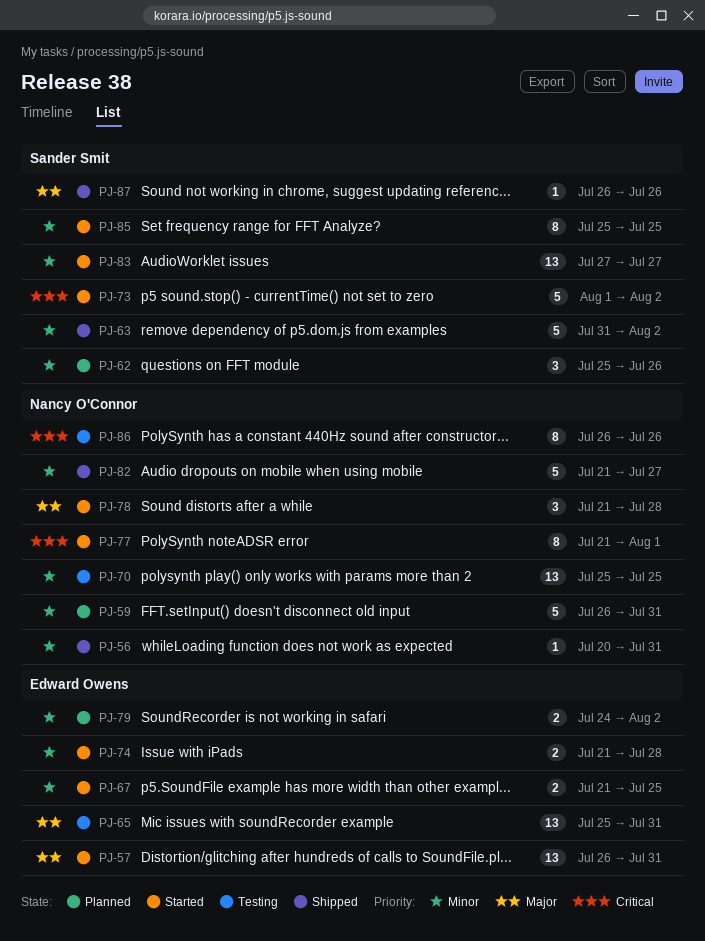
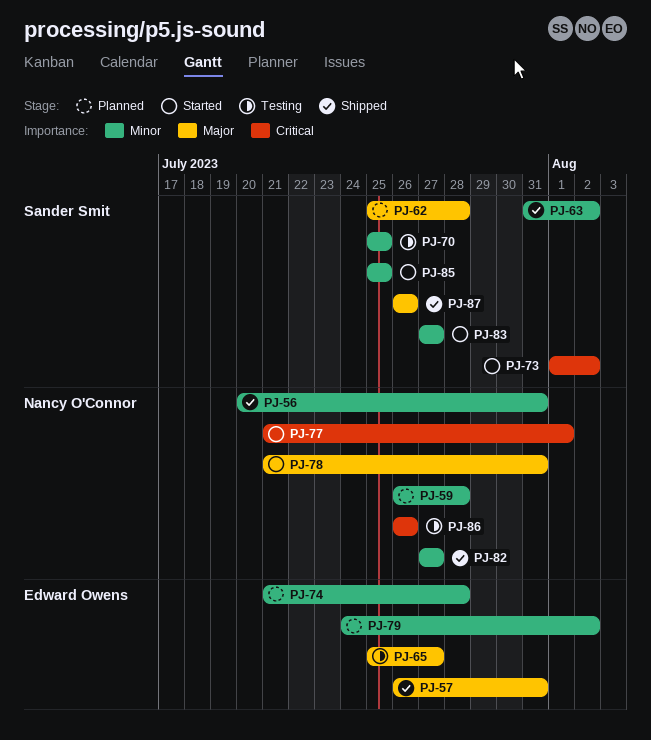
PJ-57, status: Started -> Shipped
PJ-59, due: Jul 31 -> Jul 28
PJ-62, priority: Minor -> Major
PJ-62, due: Jul 26 -> Jul 28
PJ-65, due: Jul 31 -> Jul 27
PJ-67: present -> none
PJ-70, owner: Nancy O'Connor -> Sander Smit
PJ-74, status: Started -> Planned
PJ-78, due: Jul 28 -> Jul 31
PJ-82, start: Jul 21 -> Jul 27

